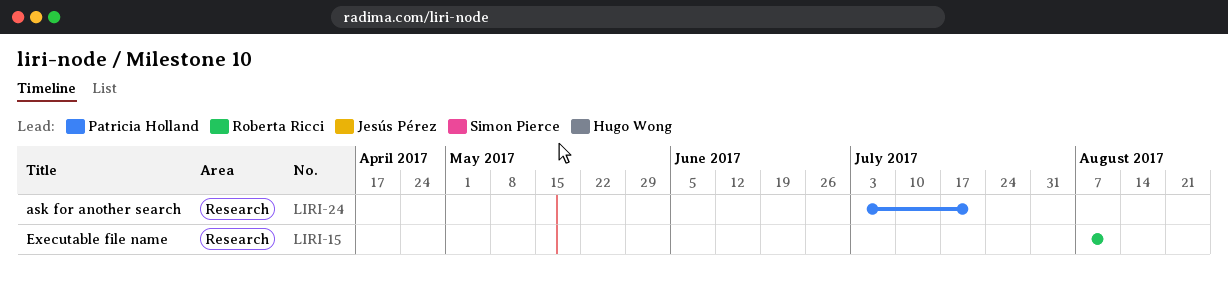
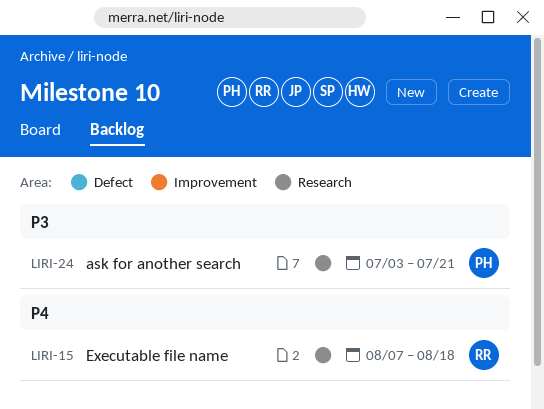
LIRI-15, due: Aug 11 -> Aug 18

